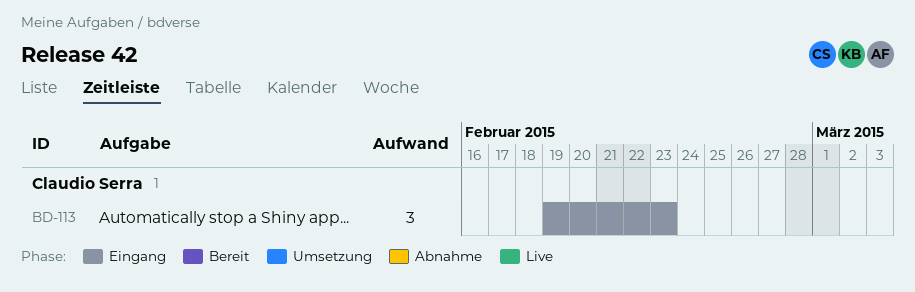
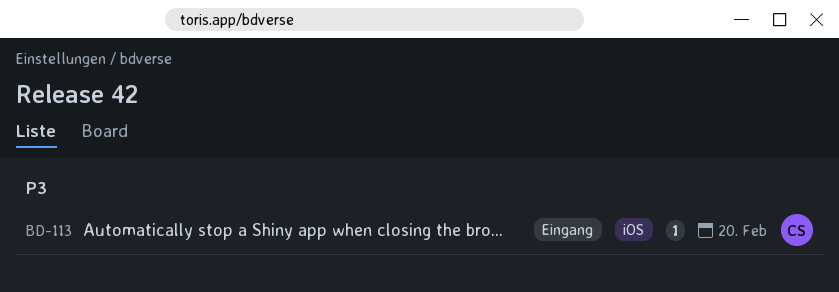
BD-113, estimate: 3 -> 1
BD-113, due: Feb 23 -> Feb 20

